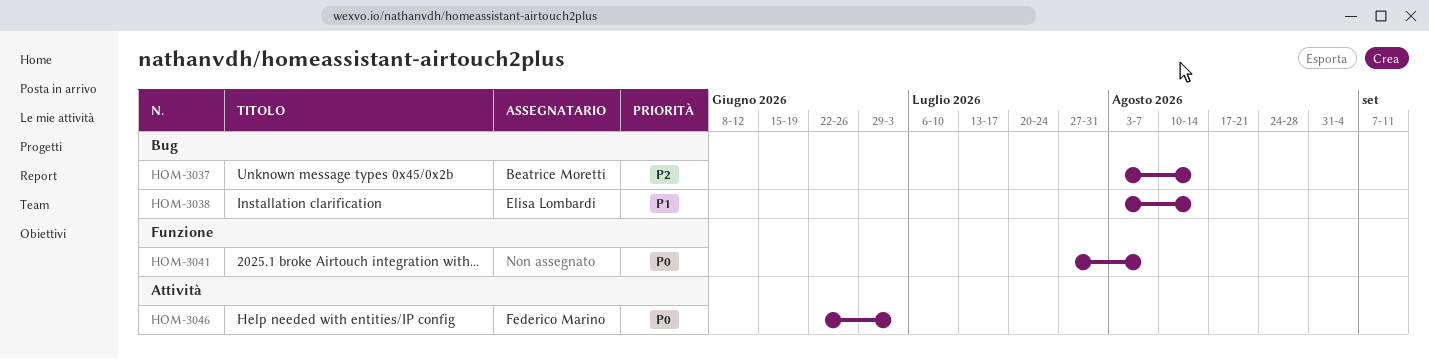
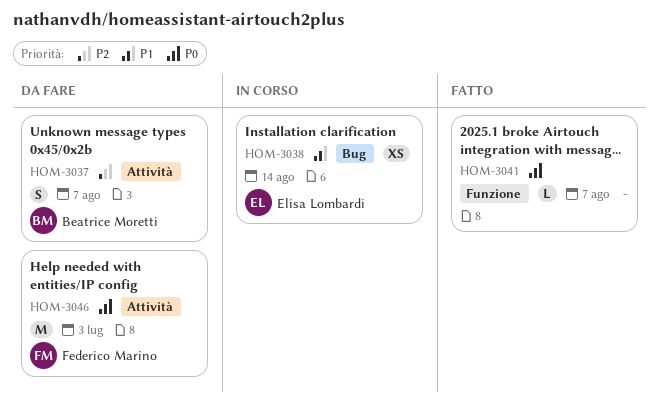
HOM-3037, label: Bug -> Attività
HOM-3037, due: Aug 14 -> Aug 7

